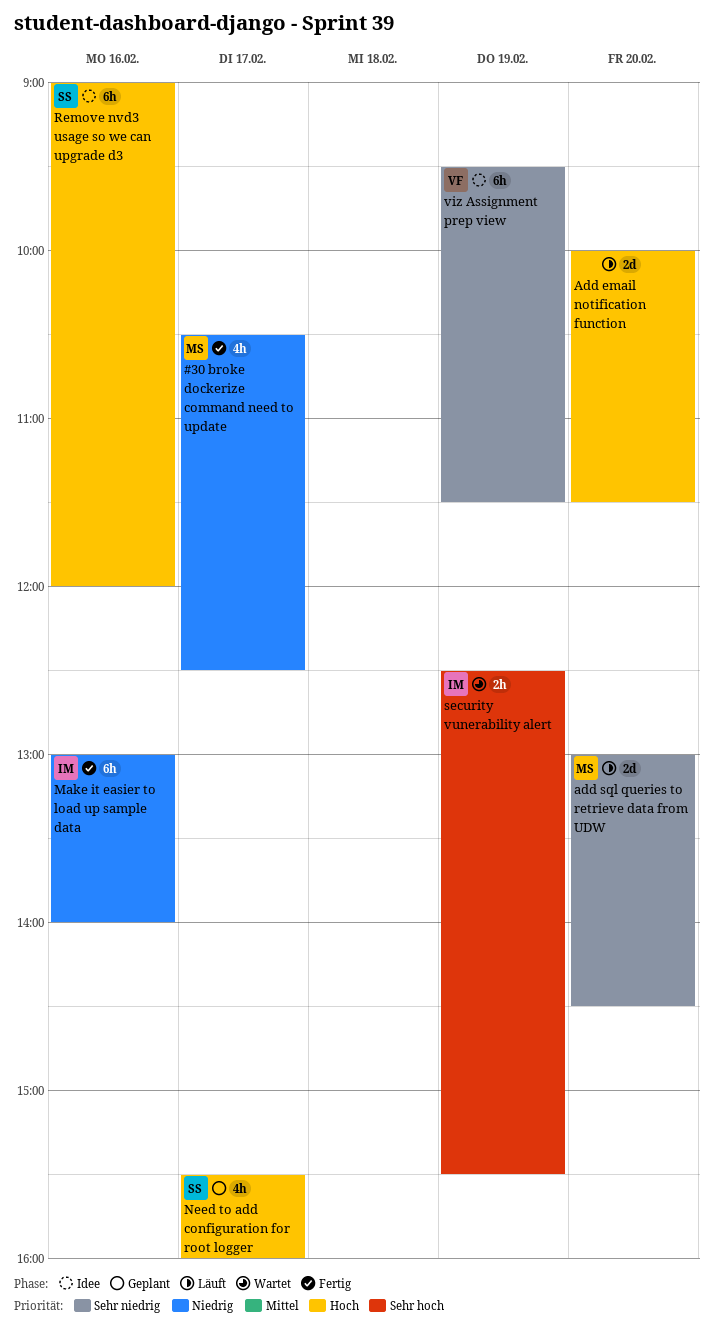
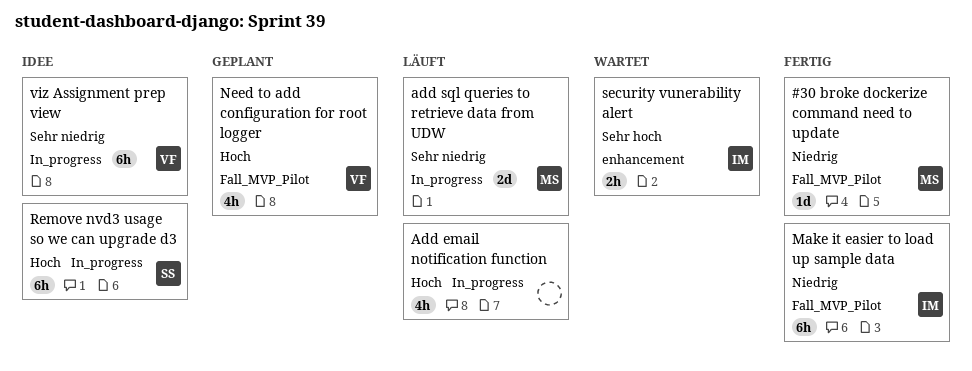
#30 broke dockerize command need to update, estimate: 4h -> 1d
Add email notification function, estimate: 2d -> 4h
Need to add configuration for root logger, owner: SS -> VF

